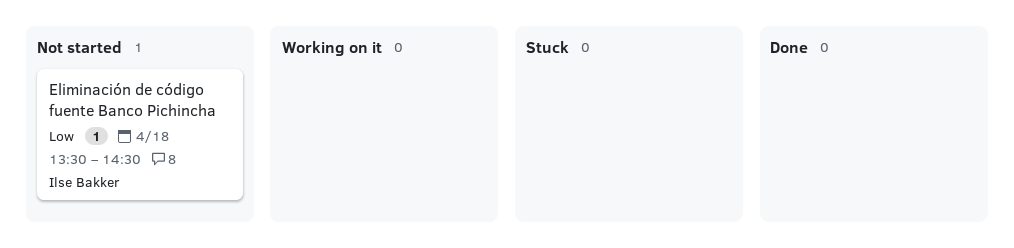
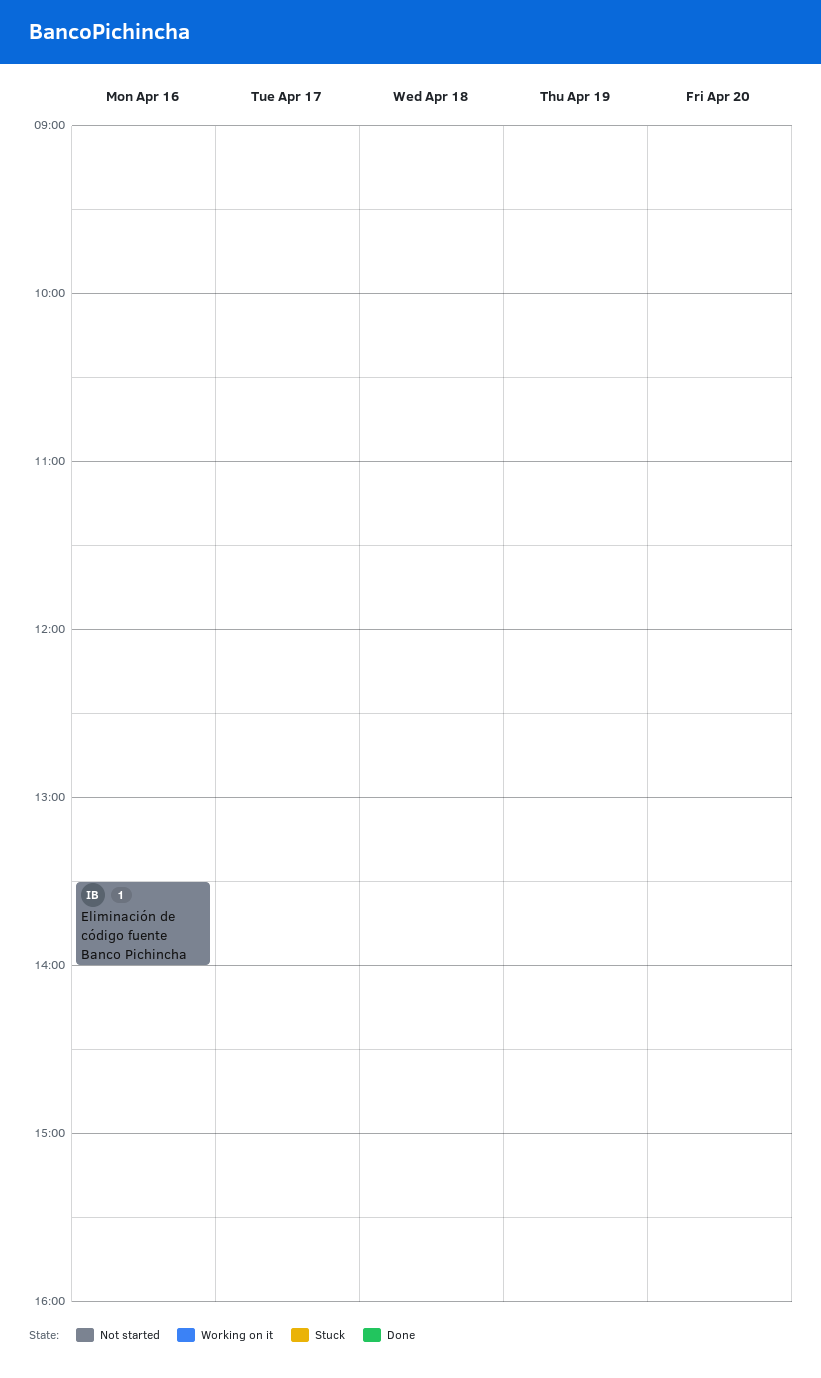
Eliminación de código fuente Banco Pichincha, day: Apr 18 -> Apr 16
Eliminación de código fuente Banco Pichincha, ends: 14:30 -> 14:00

